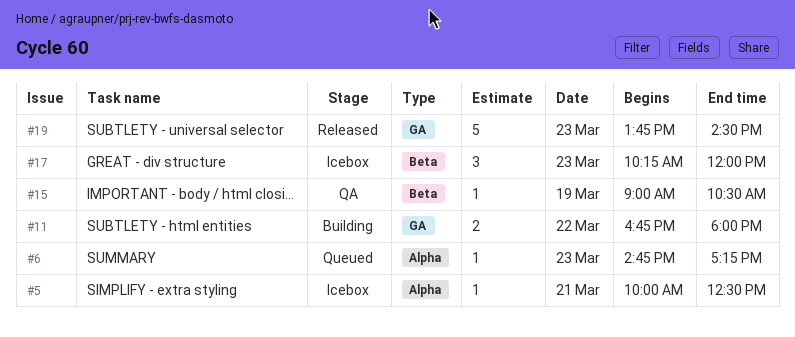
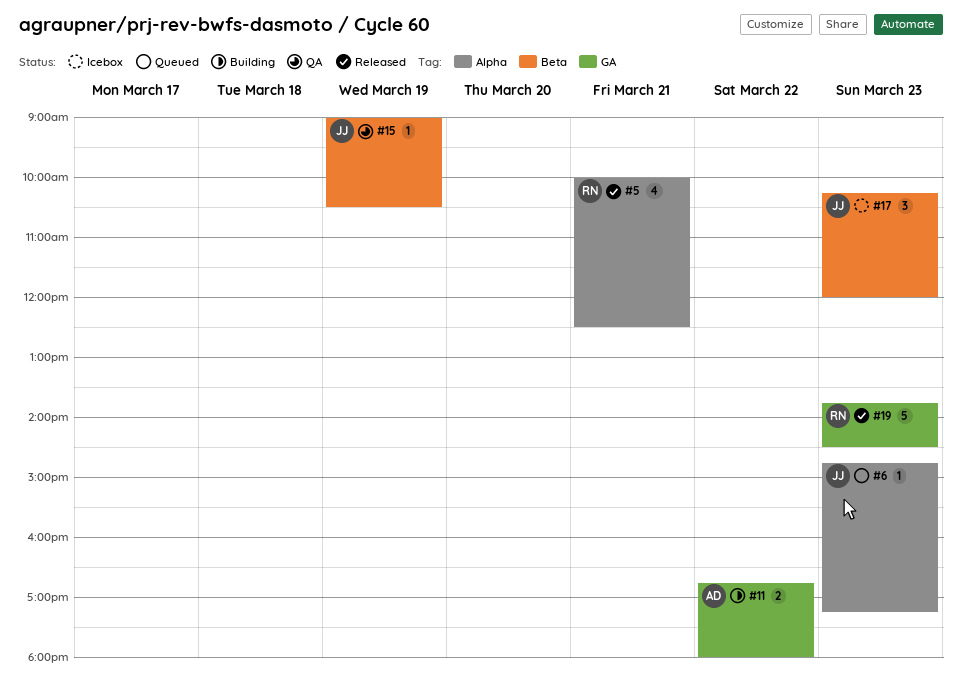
#5, status: Icebox -> Released
#5, estimate: 1 -> 4

